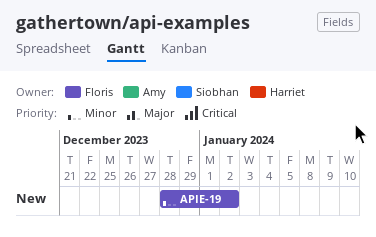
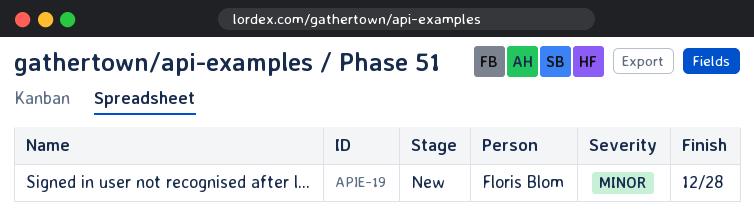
APIE-19, due: Jan 2 -> Dec 28

